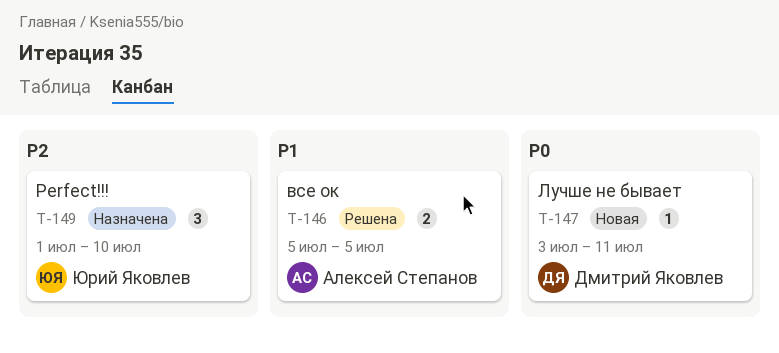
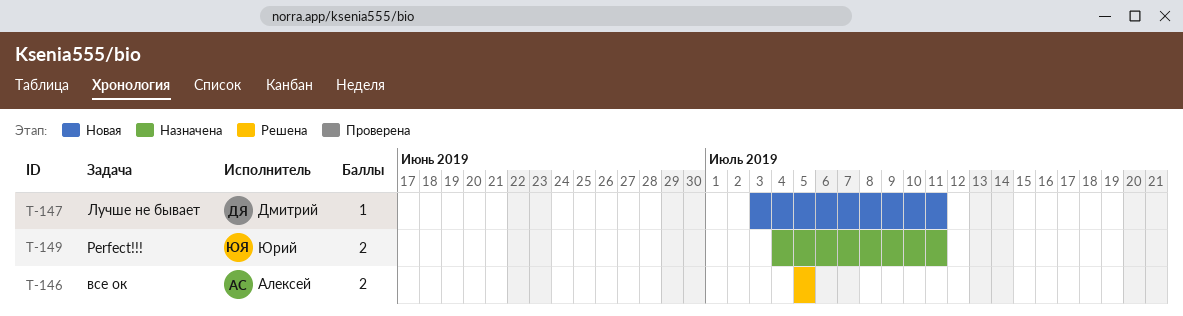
T-149, estimate: 3 -> 2
T-149, start: Jul 1 -> Jul 4
T-149, due: Jul 10 -> Jul 11

